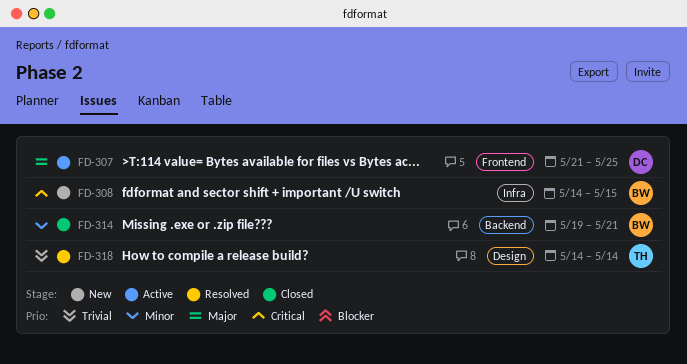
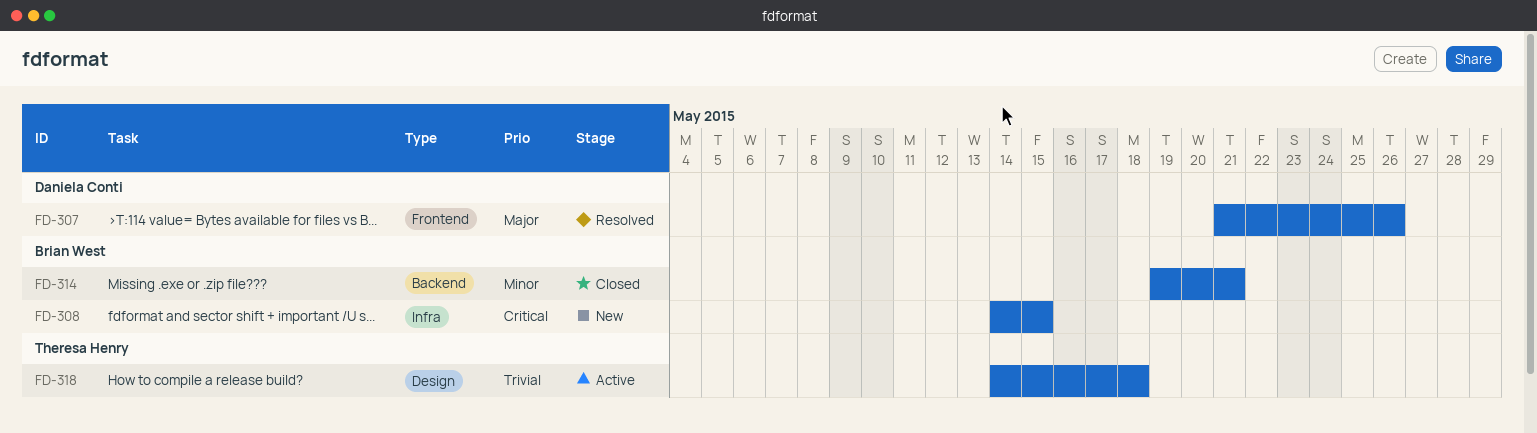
FD-307, status: Active -> Resolved
FD-307, due: May 25 -> May 26
FD-318, status: Resolved -> Active
FD-318, due: May 14 -> May 18

